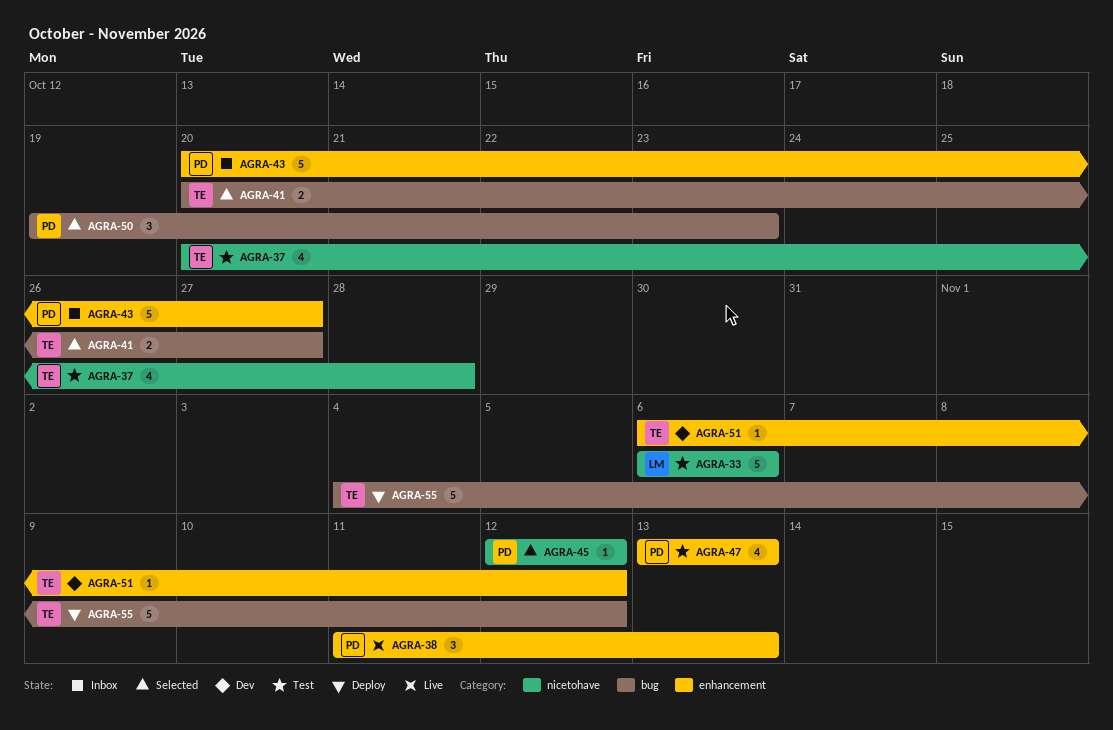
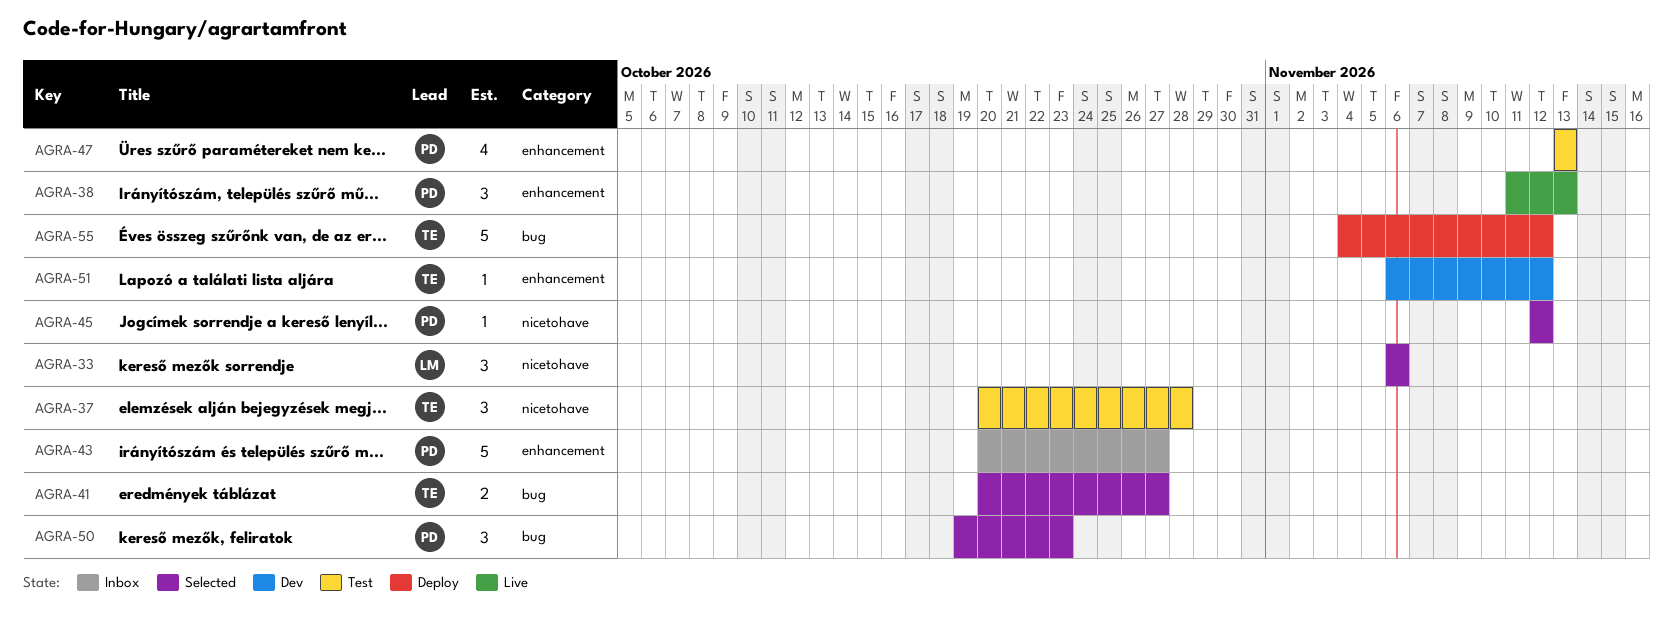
AGRA-33, status: Test -> Selected
AGRA-33, estimate: 5 -> 3
AGRA-37, estimate: 4 -> 3

